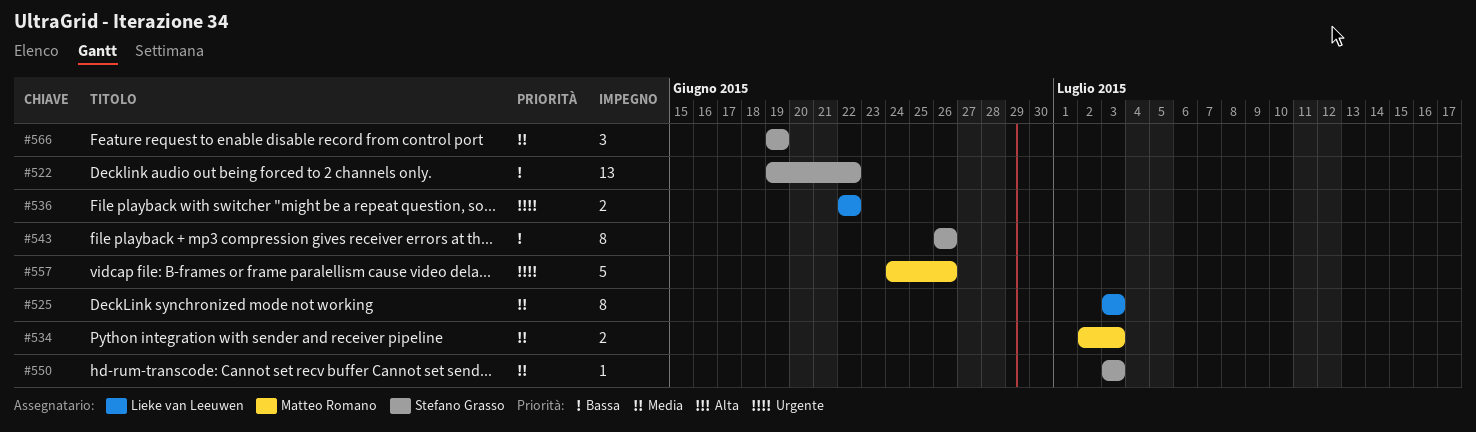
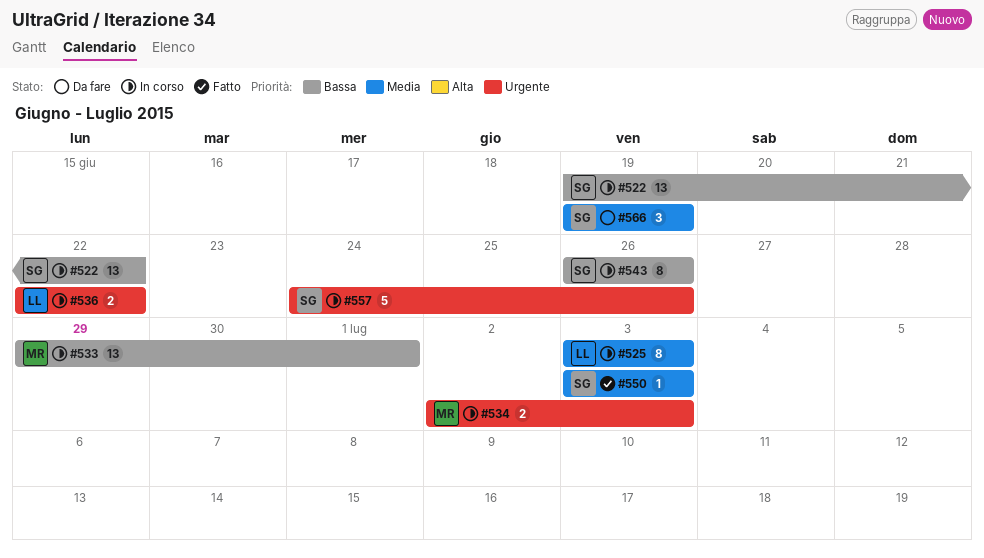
#533: none -> present
#534, priority: Media -> Urgente
#557, owner: Matteo Romano -> Stefano Grasso

